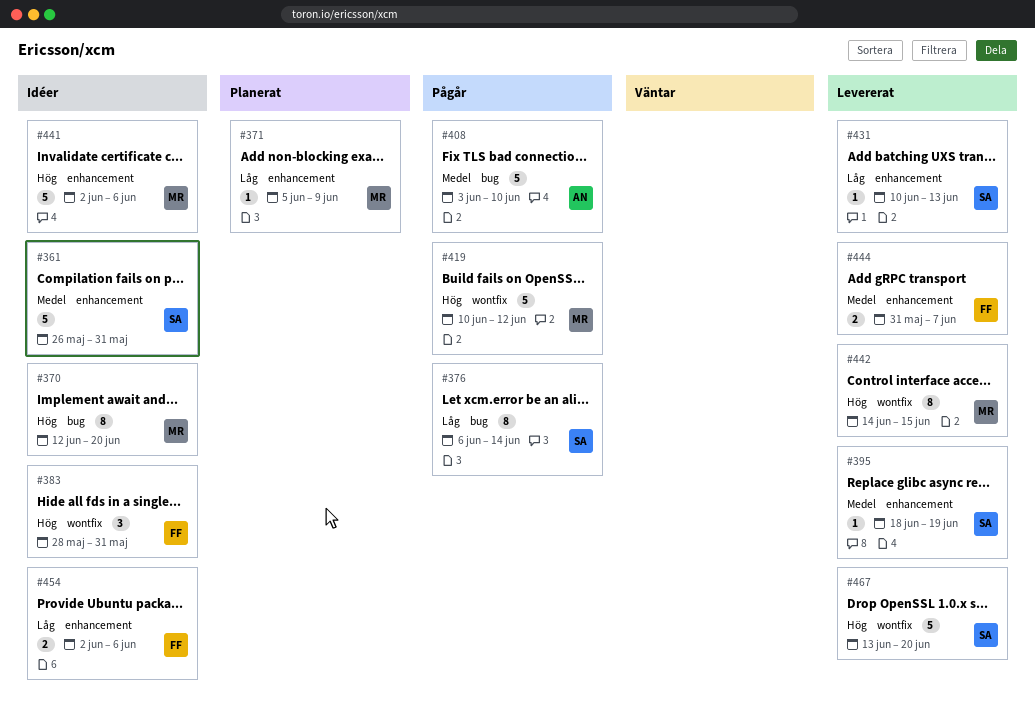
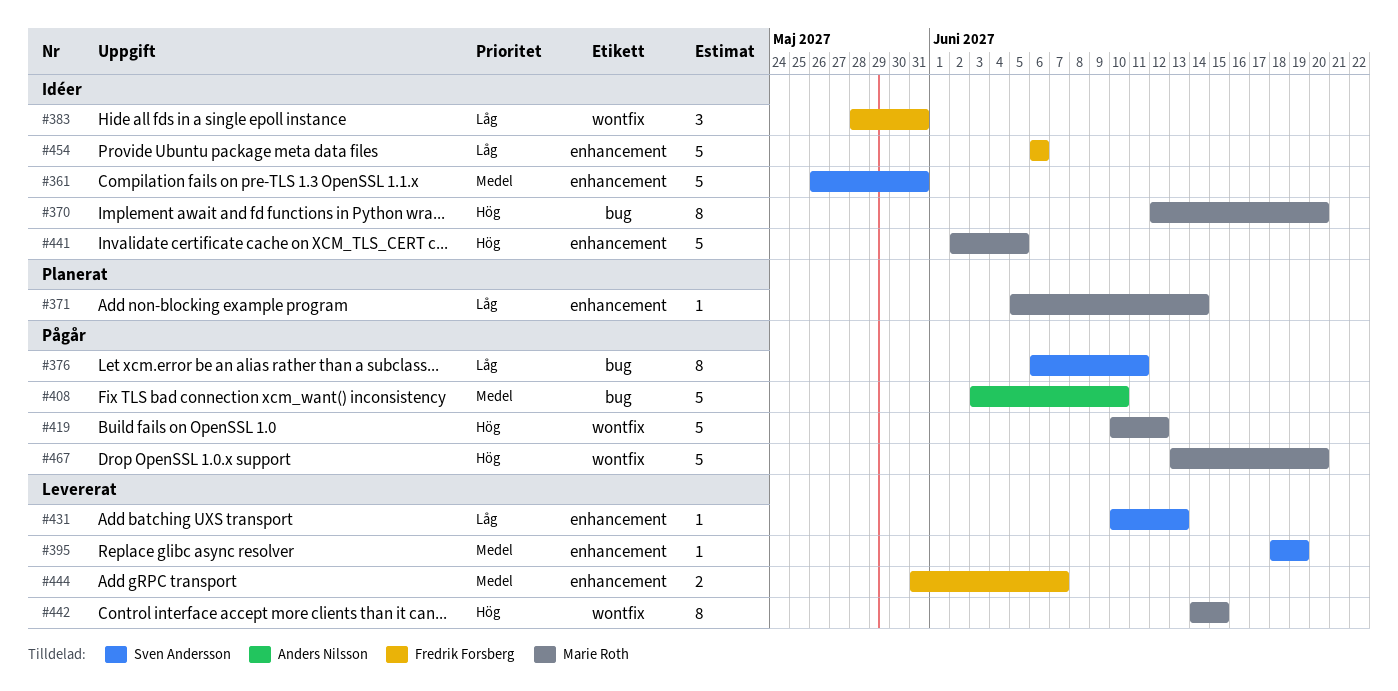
#371, due: Jun 9 -> Jun 14
#376, due: Jun 14 -> Jun 11
#383, priority: Hög -> Låg
#441, due: Jun 6 -> Jun 5
#454, estimate: 2 -> 5
#454, start: Jun 2 -> Jun 6
#467, status: Levererat -> Pågår
#467, owner: Sven Andersson -> Marie Roth

